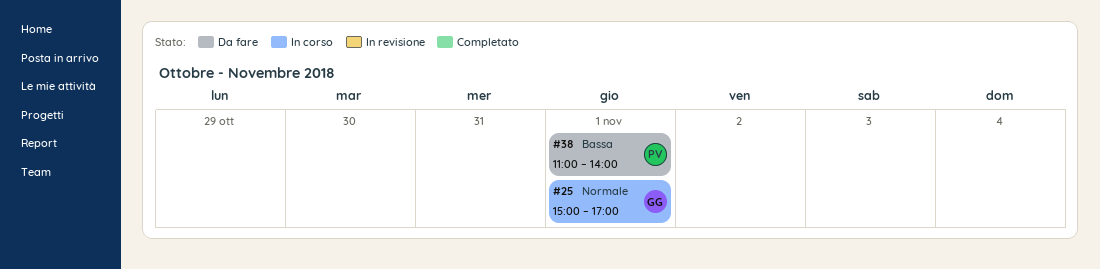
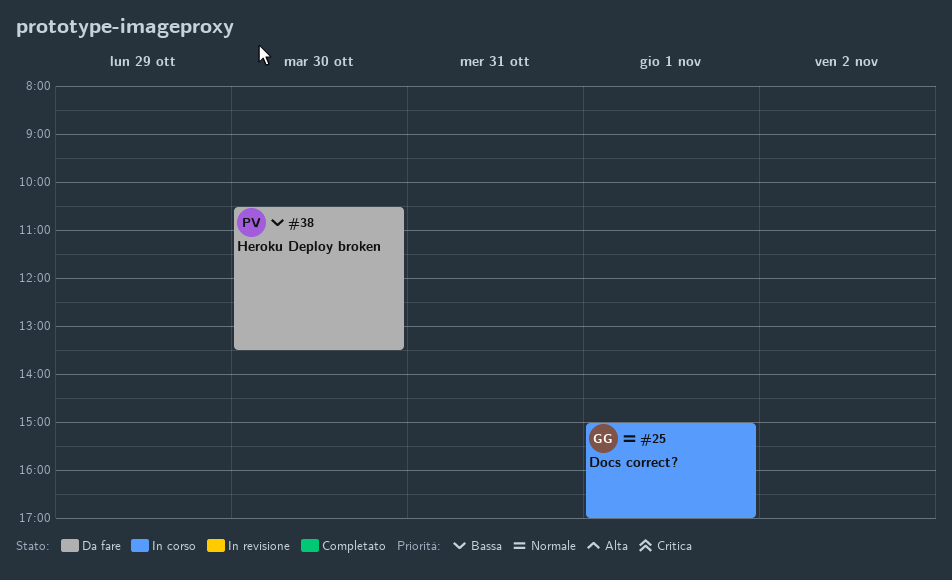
#38, day: Nov 1 -> Oct 30
#38, begins: 11:00 -> 10:30
#38, ends: 14:00 -> 13:30

